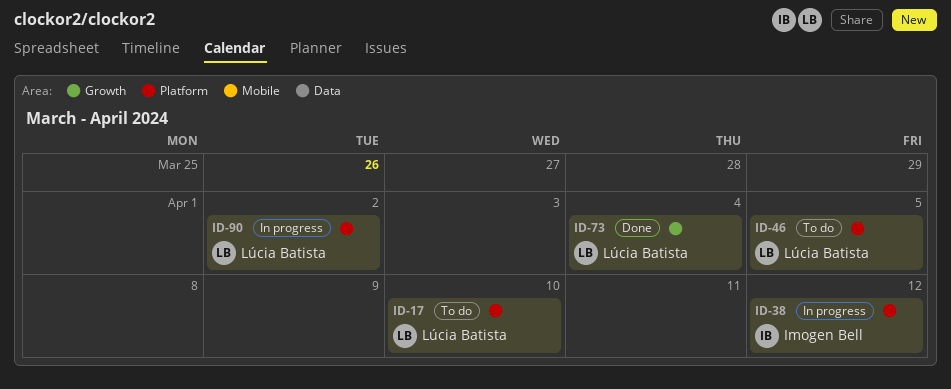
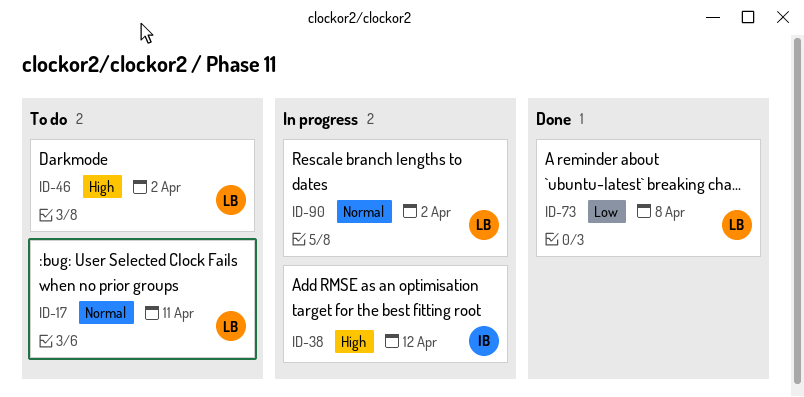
ID-17, due: Apr 10 -> Apr 11
ID-46, due: Apr 5 -> Apr 2
ID-73, due: Apr 4 -> Apr 8

